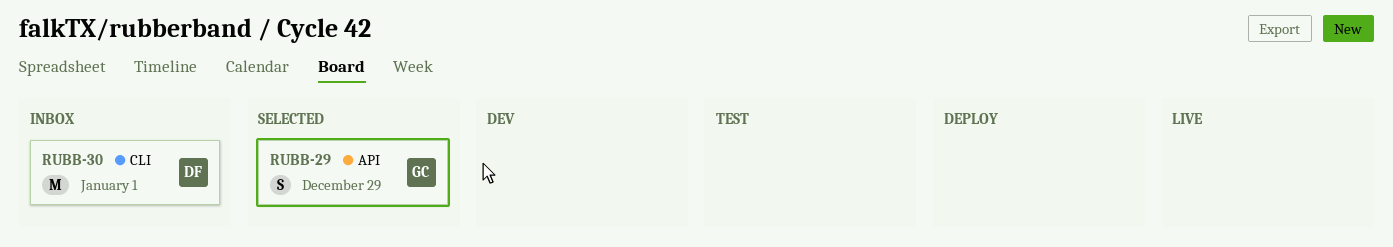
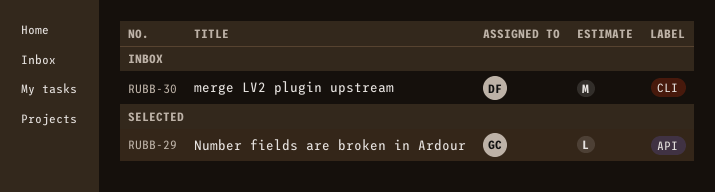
RUBB-29, estimate: S -> L

